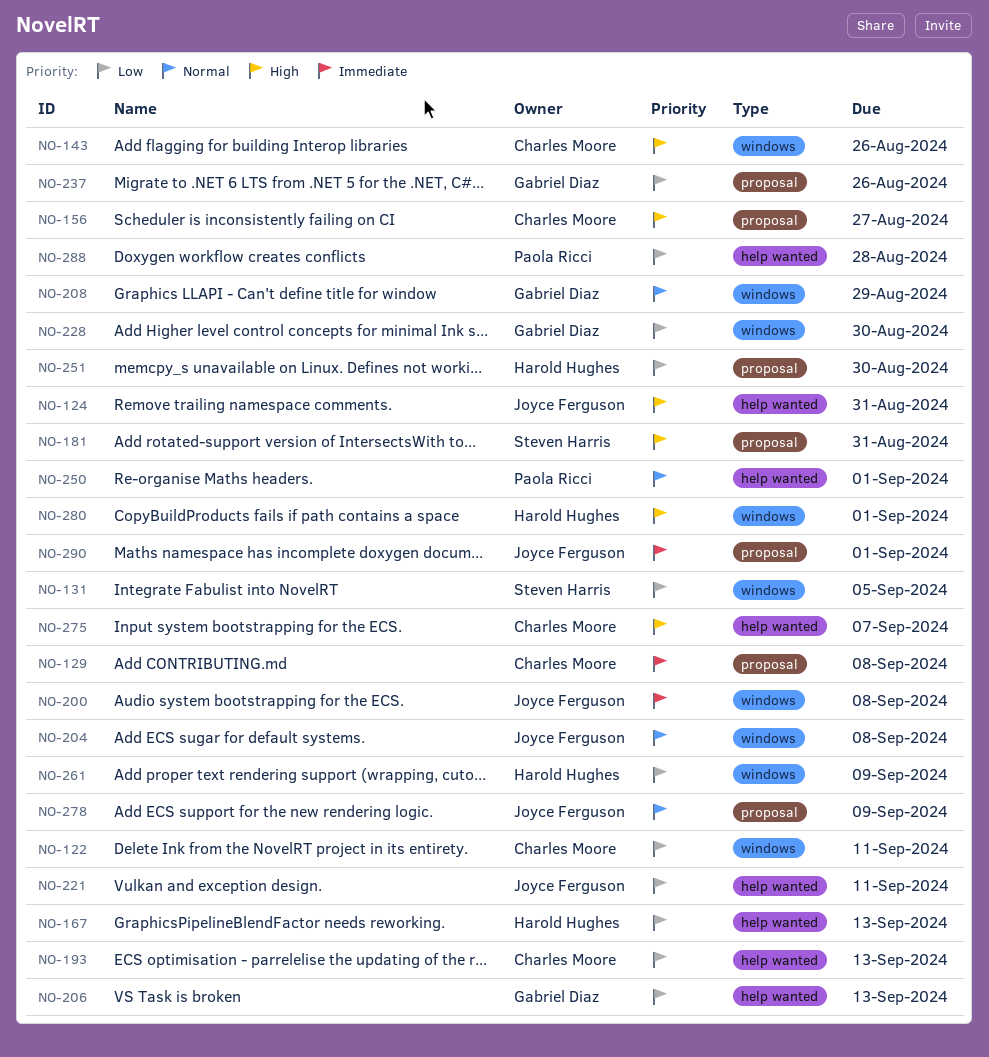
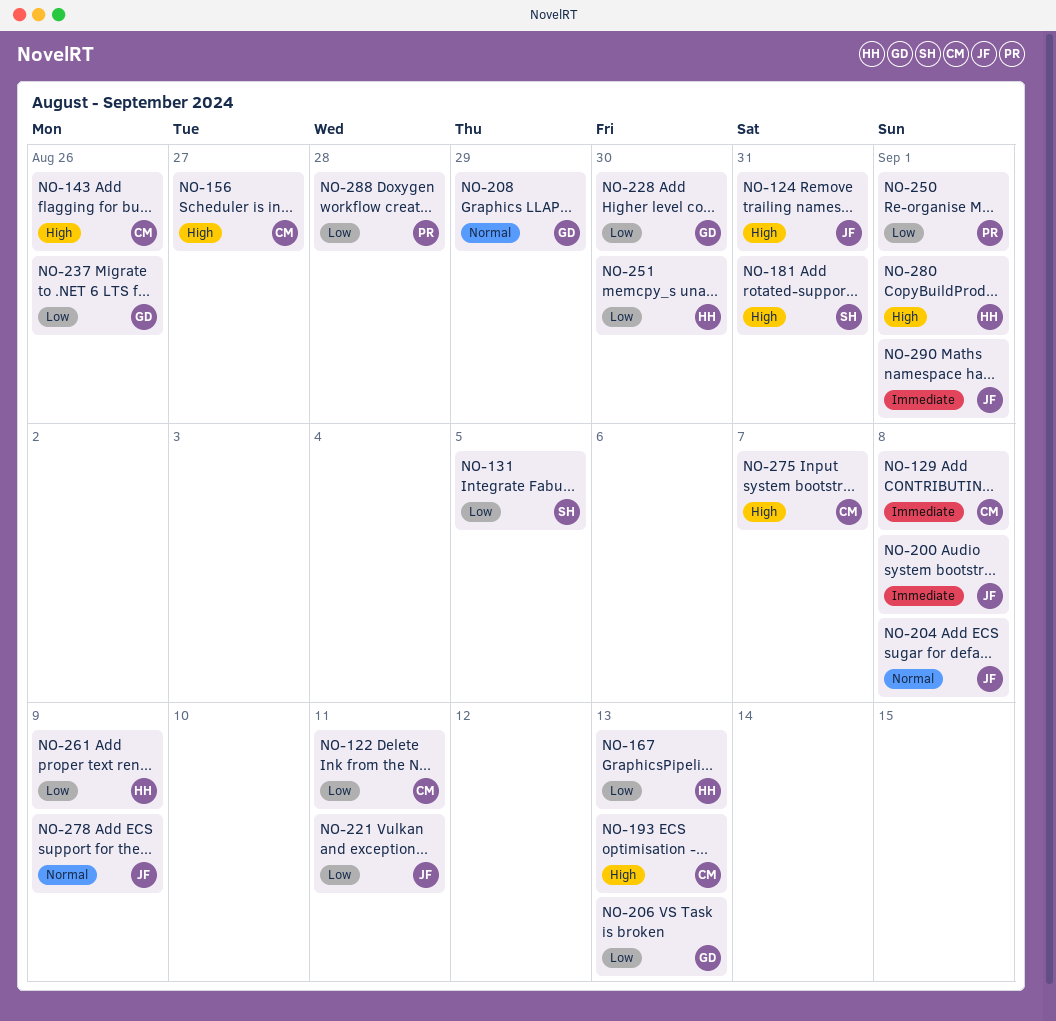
NO-193, priority: Low -> High
NO-250, priority: Normal -> Low

